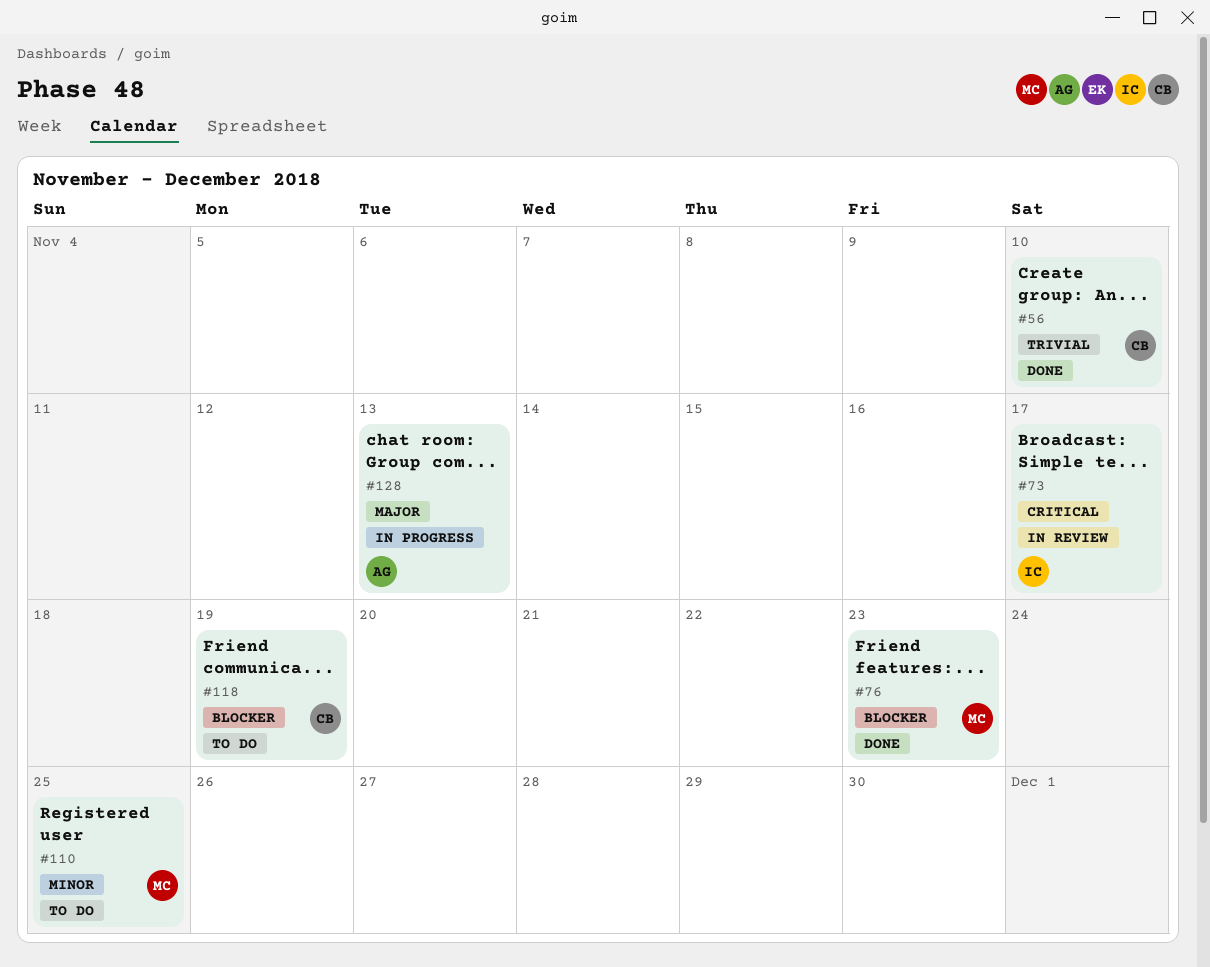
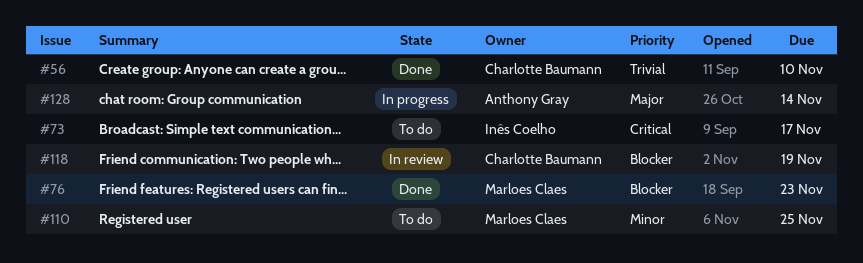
#73, status: In review -> To do
#118, status: To do -> In review
#128, due: Nov 13 -> Nov 14

